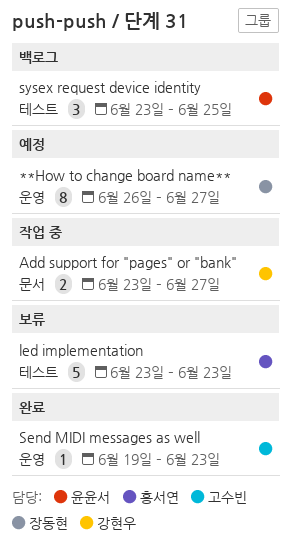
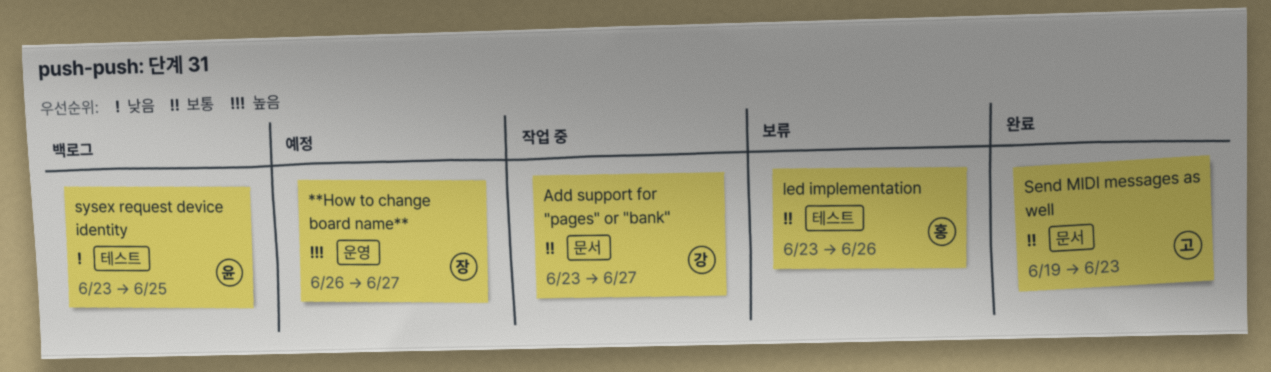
led implementation, due: Jun 23 -> Jun 26
Send MIDI messages as well, label: 운영 -> 문서

